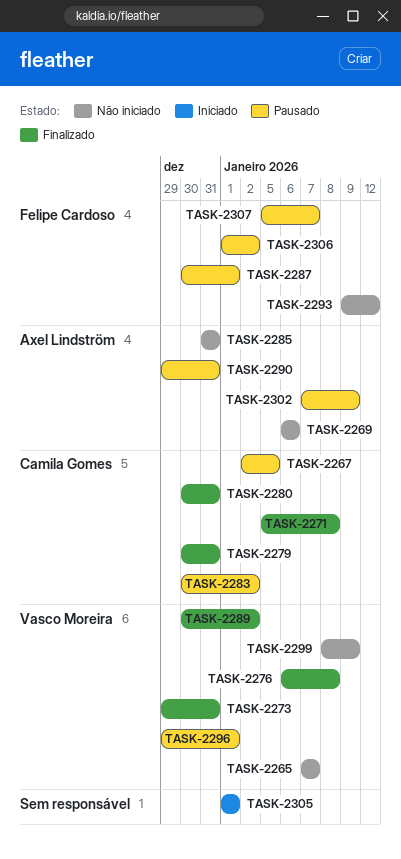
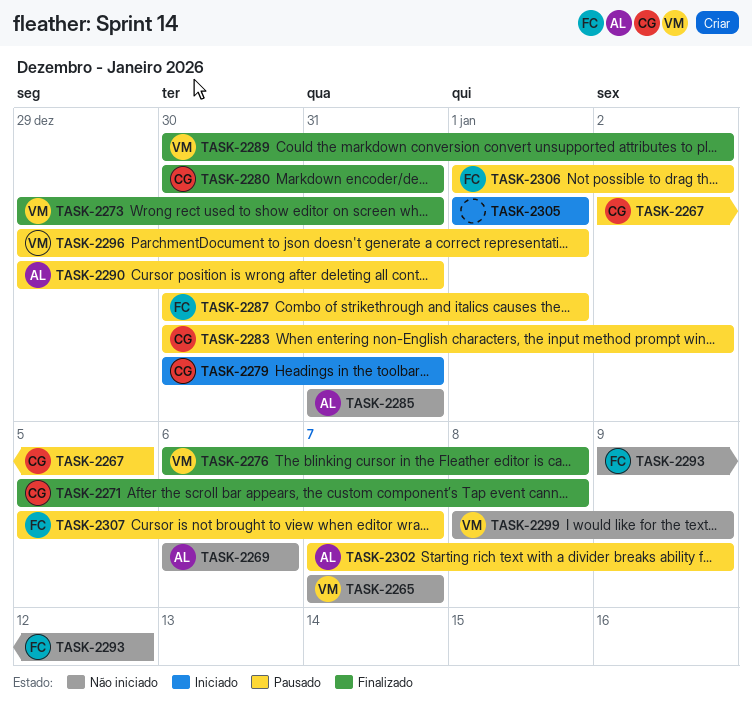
TASK-2279, status: Finalizado -> Iniciado

